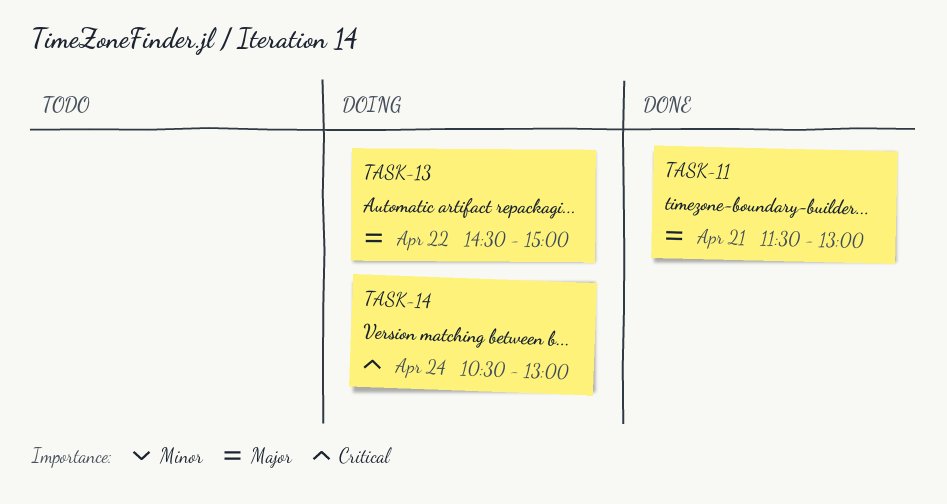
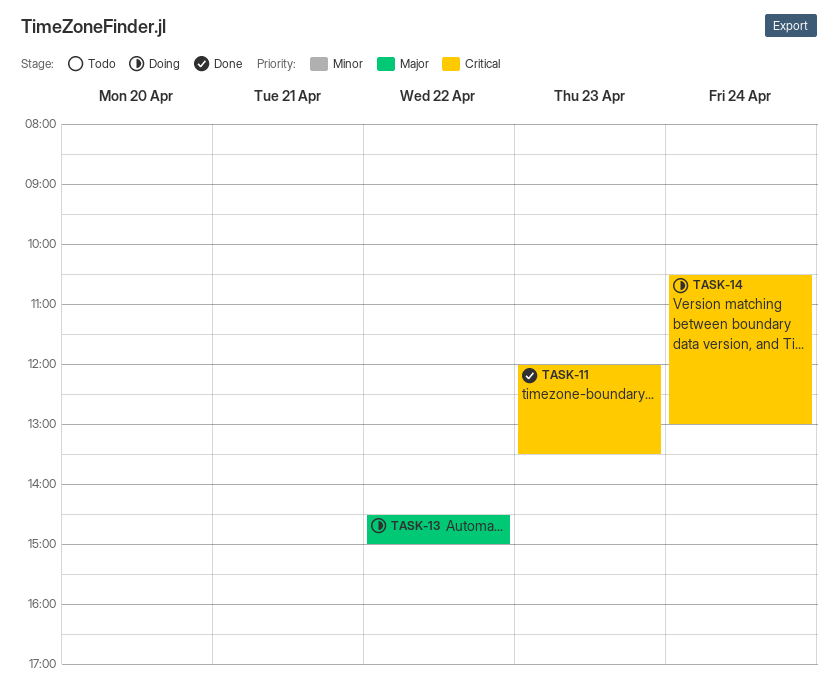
TASK-11, priority: Major -> Critical
TASK-11, day: Apr 21 -> Apr 23
TASK-11, begins: 11:30 -> 12:00
TASK-11, ends: 13:00 -> 13:30

